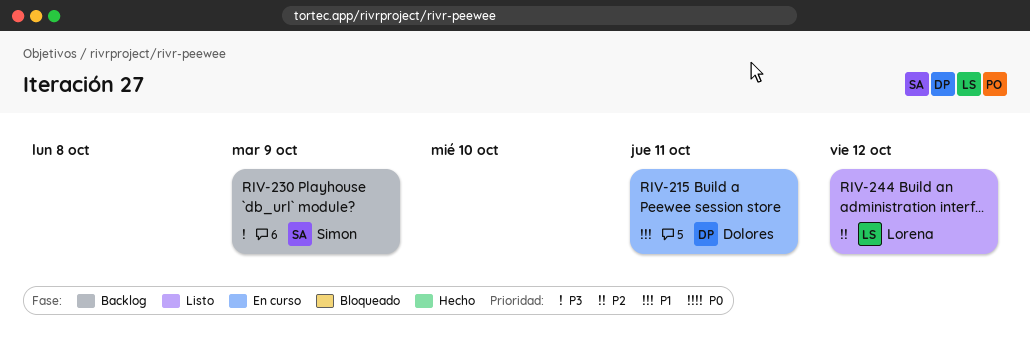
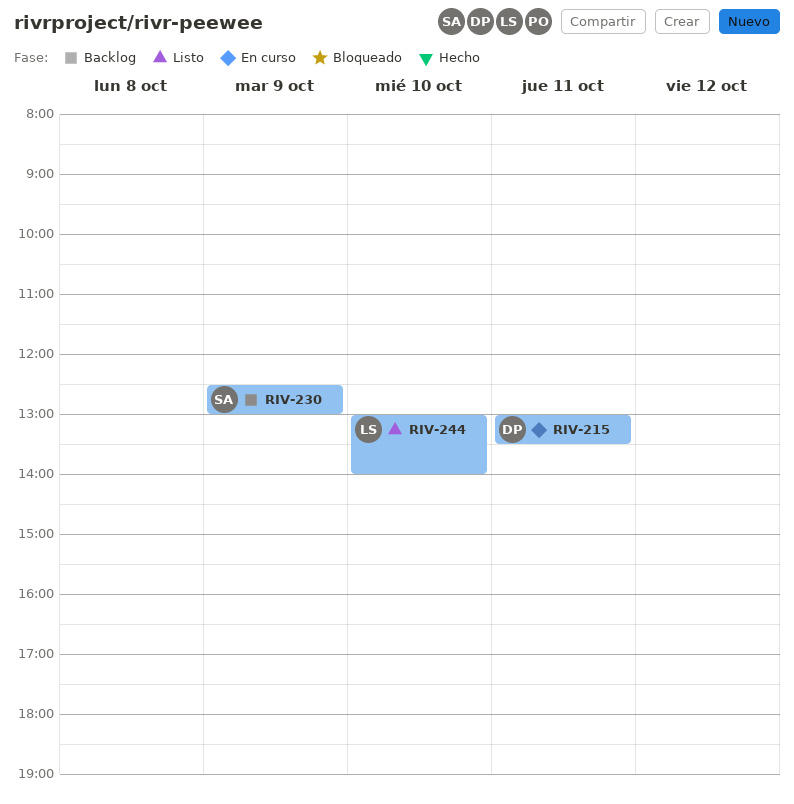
RIV-244, day: Oct 12 -> Oct 10

